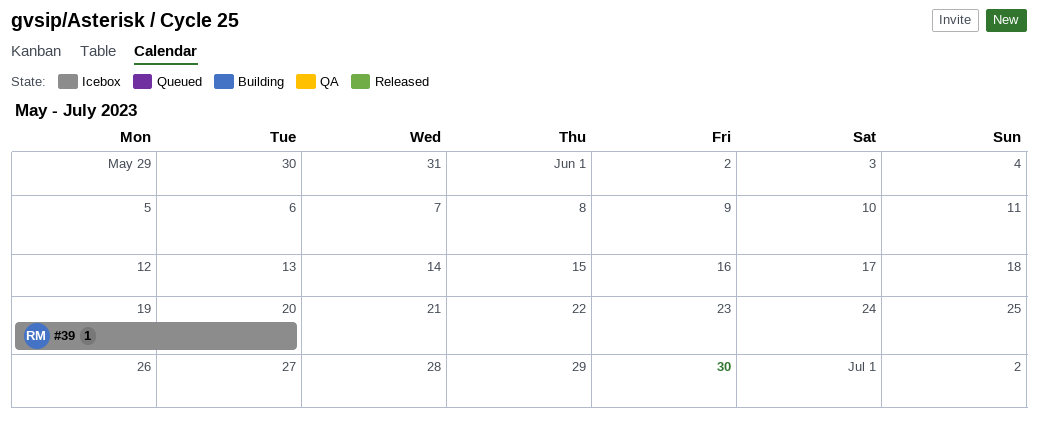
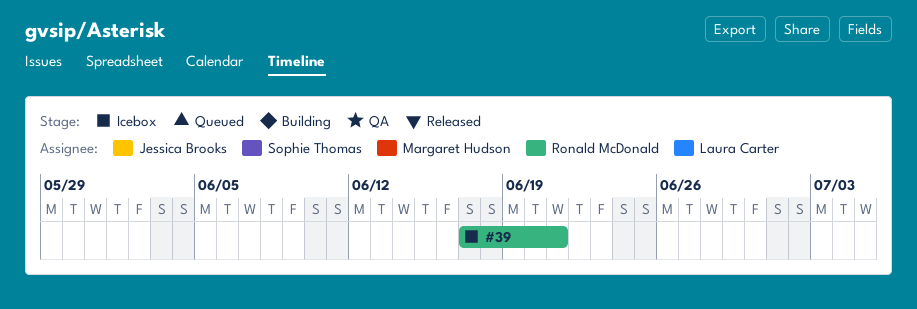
#39, start: Jun 19 -> Jun 17
#39, due: Jun 20 -> Jun 21

